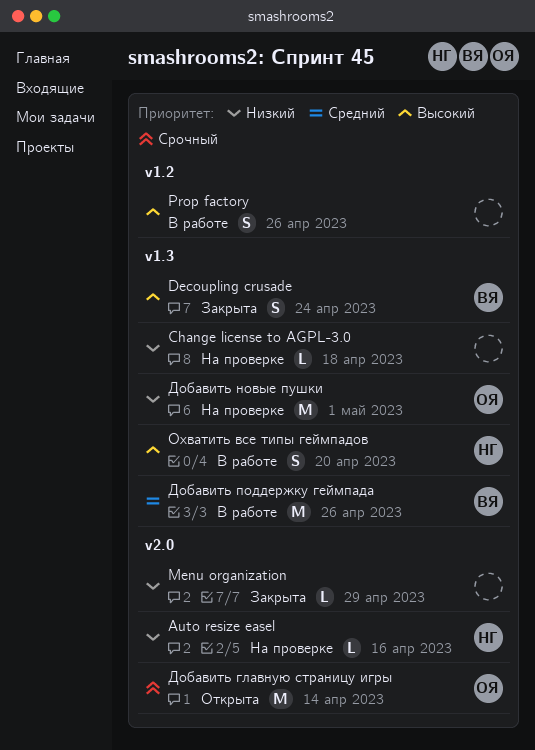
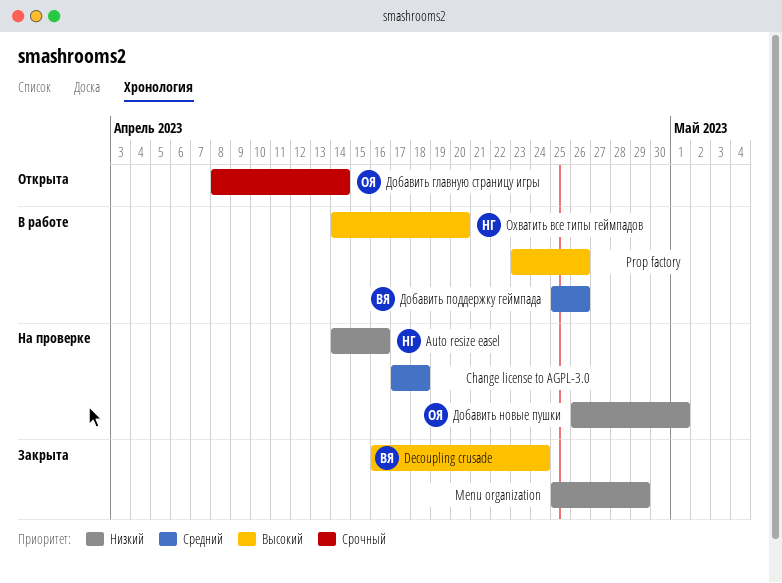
Change license to AGPL-3.0, priority: Низкий -> Средний

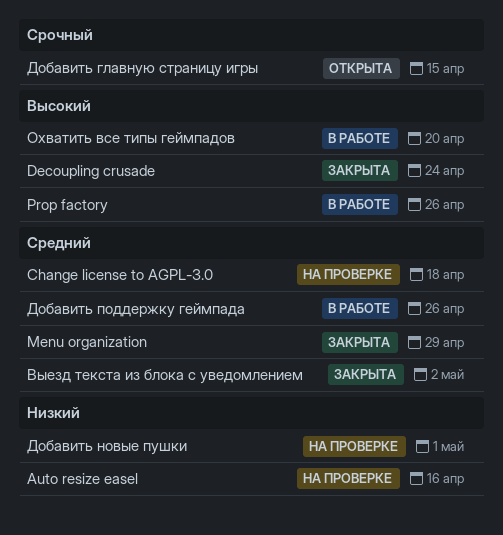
Menu organization, priority: Низкий -> Средний
Выезд текста из блока с уведомлением: none -> present
Добавить главную страницу игры, due: Apr 14 -> Apr 15

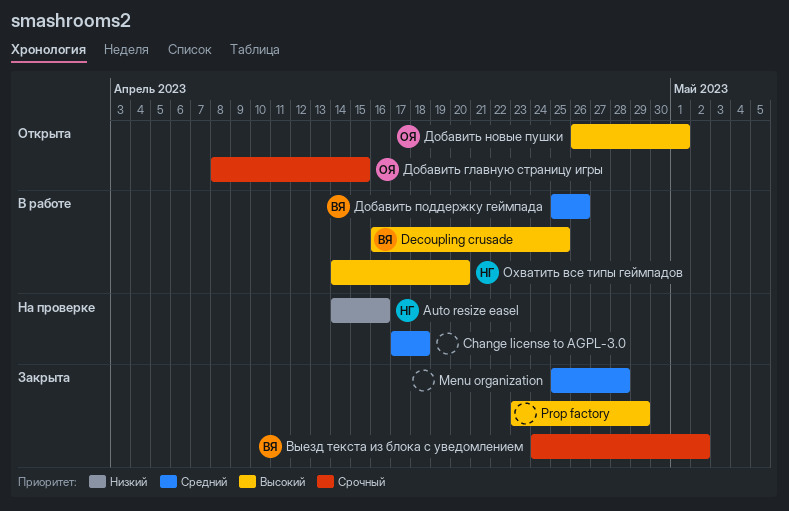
Decoupling crusade, status: Закрыта -> В работе
Decoupling crusade, due: Apr 24 -> Apr 25
Menu organization, due: Apr 29 -> Apr 28
Prop factory, status: В работе -> Закрыта
Prop factory, due: Apr 26 -> Apr 29
Выезд текста из блока с уведомлением, priority: Средний -> Срочный
Добавить новые пушки, status: На проверке -> Открыта
Добавить новые пушки, priority: Низкий -> Высокий

